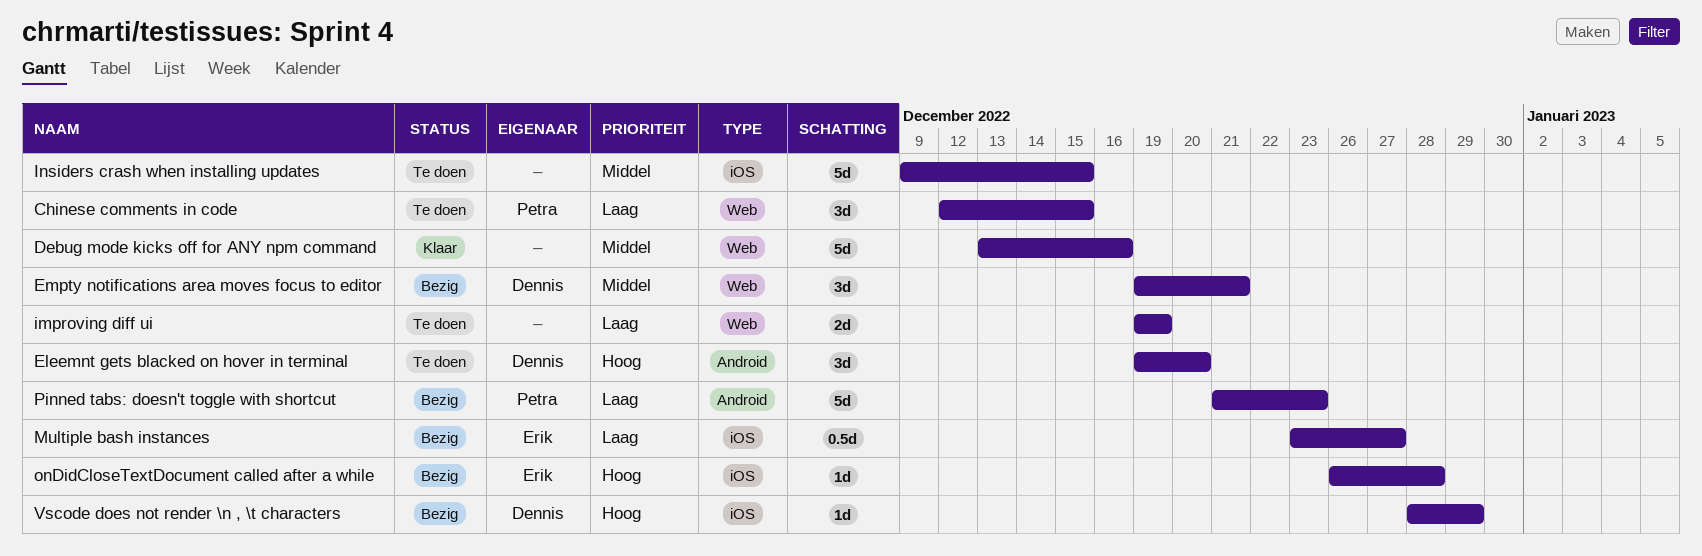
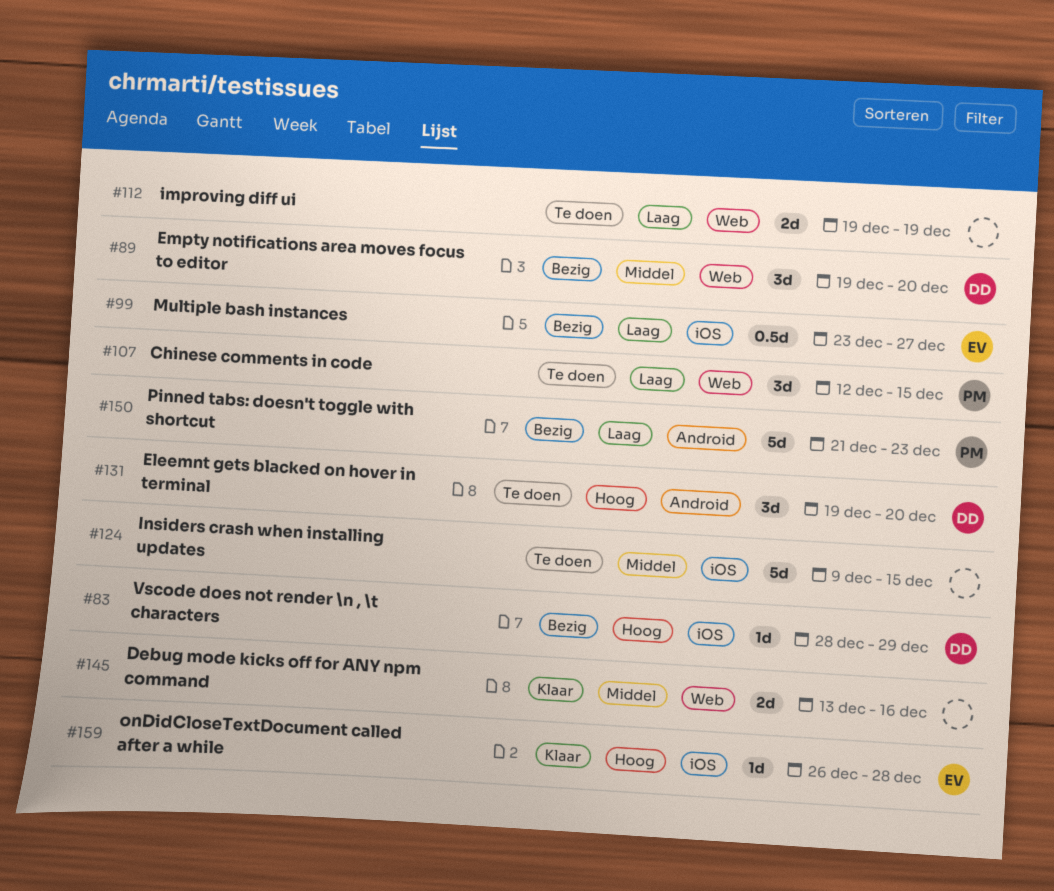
Debug mode kicks off for ANY npm command, estimate: 5d -> 2d
Empty notifications area moves focus to editor, due: Dec 21 -> Dec 20
onDidCloseTextDocument called after a while, status: Bezig -> Klaar

